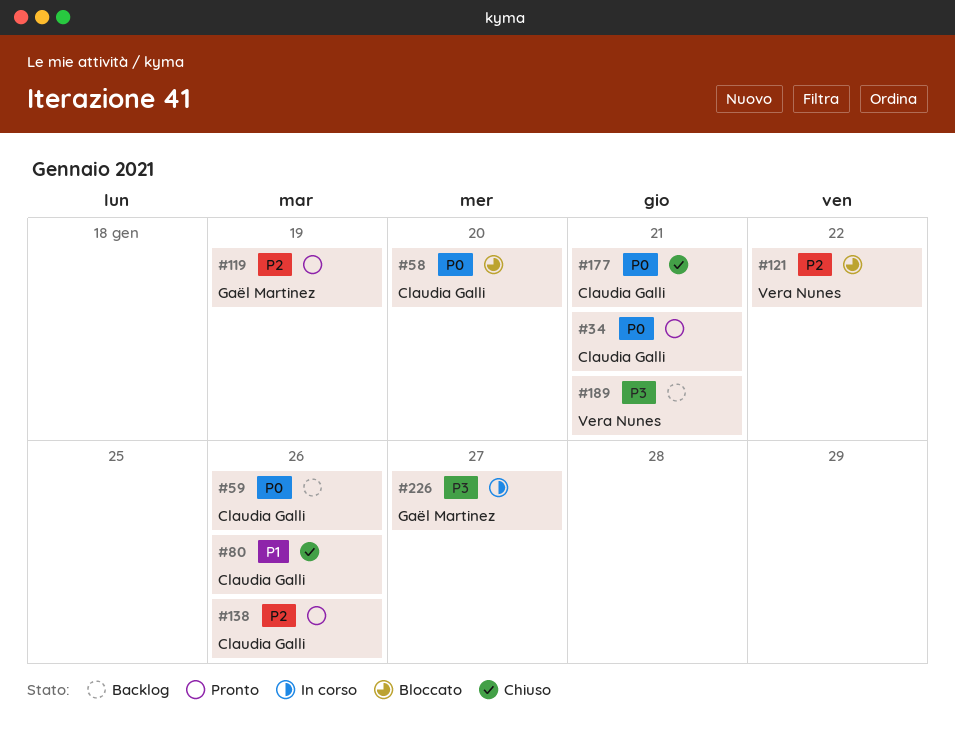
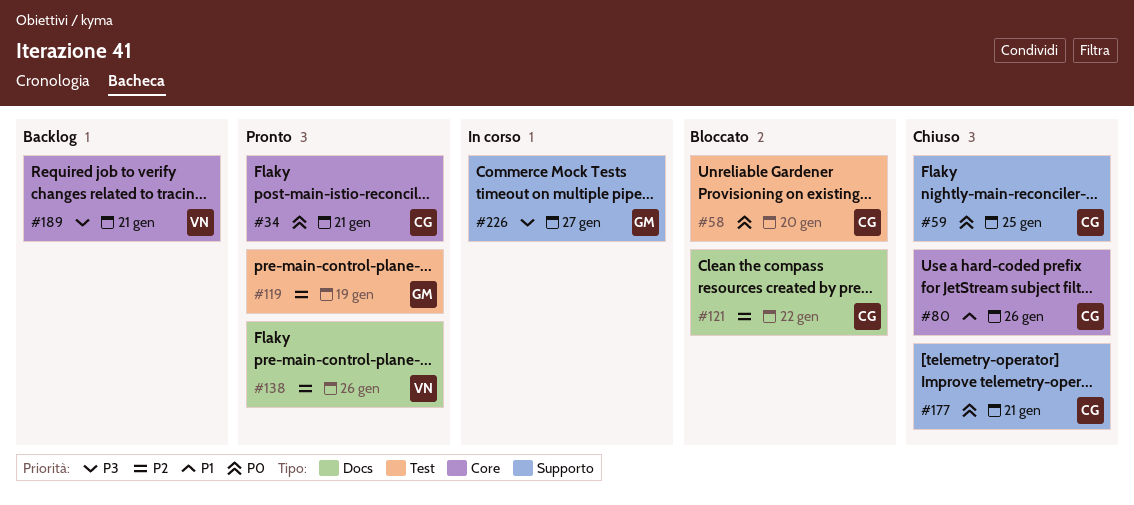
#59, status: Backlog -> Chiuso
#59, due: Jan 26 -> Jan 25
#121, owner: Vera Nunes -> Claudia Galli
#138, owner: Claudia Galli -> Vera Nunes

